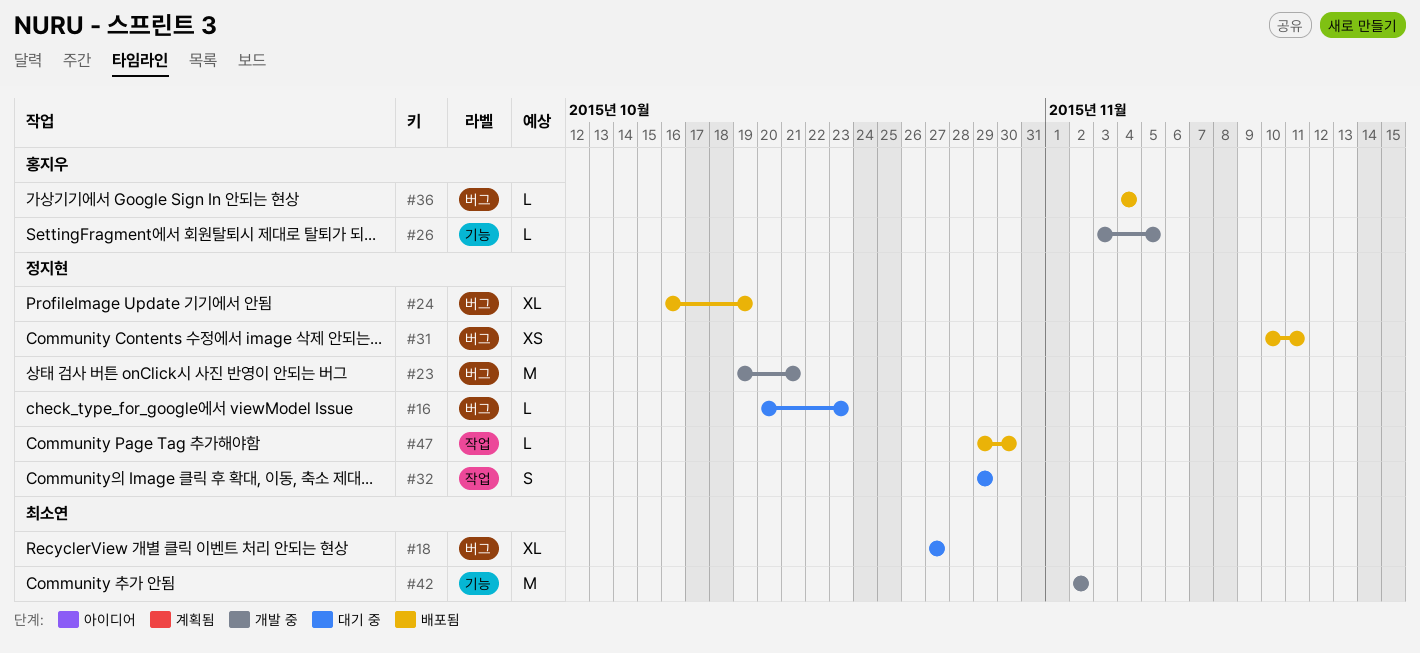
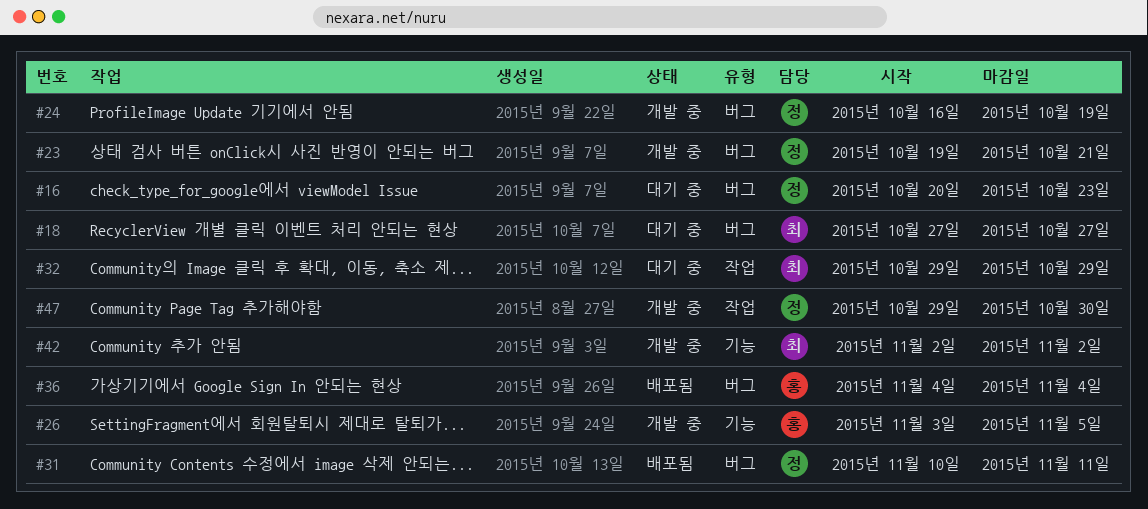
#24, status: 배포됨 -> 개발 중
#32, owner: 정지현 -> 최소연
#47, status: 배포됨 -> 개발 중

